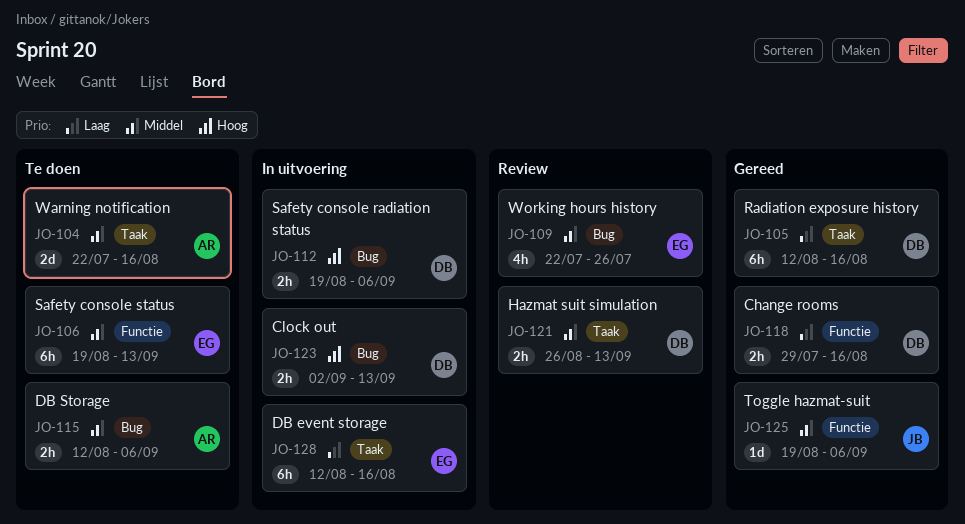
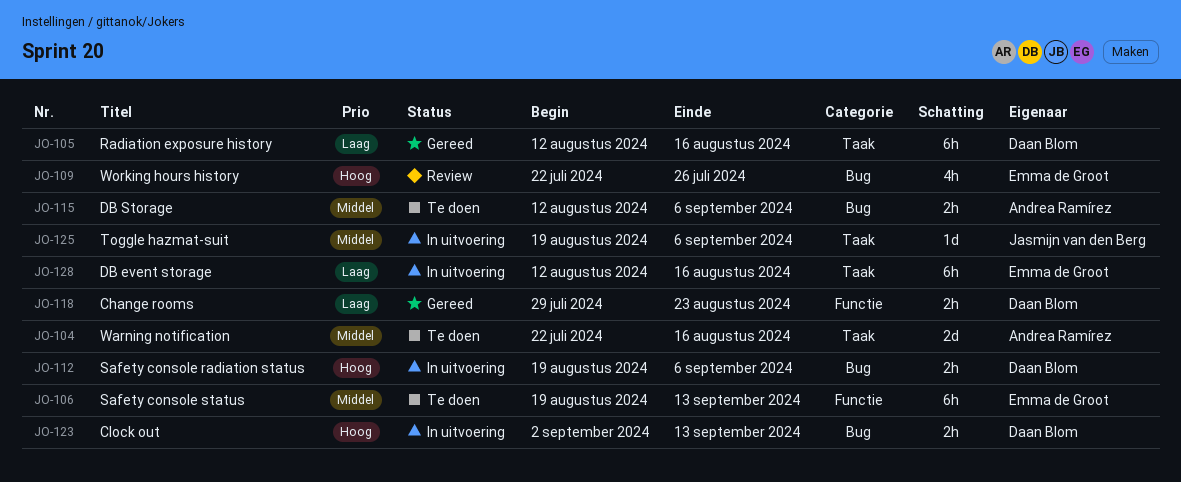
JO-109, priority: Middel -> Hoog
JO-118, due: Aug 16 -> Aug 23
JO-121: present -> none
JO-125, status: Gereed -> In uitvoering
JO-125, label: Functie -> Taak

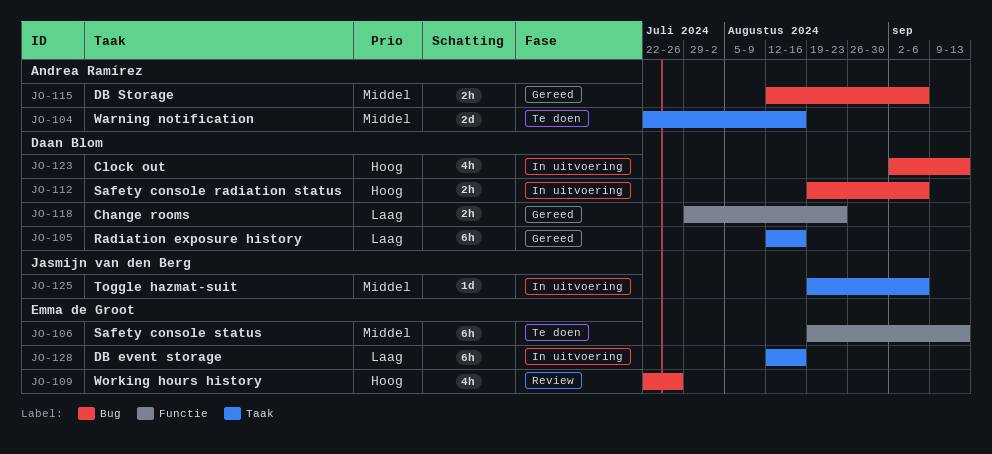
JO-115, status: Te doen -> Gereed
JO-123, estimate: 2h -> 4h

